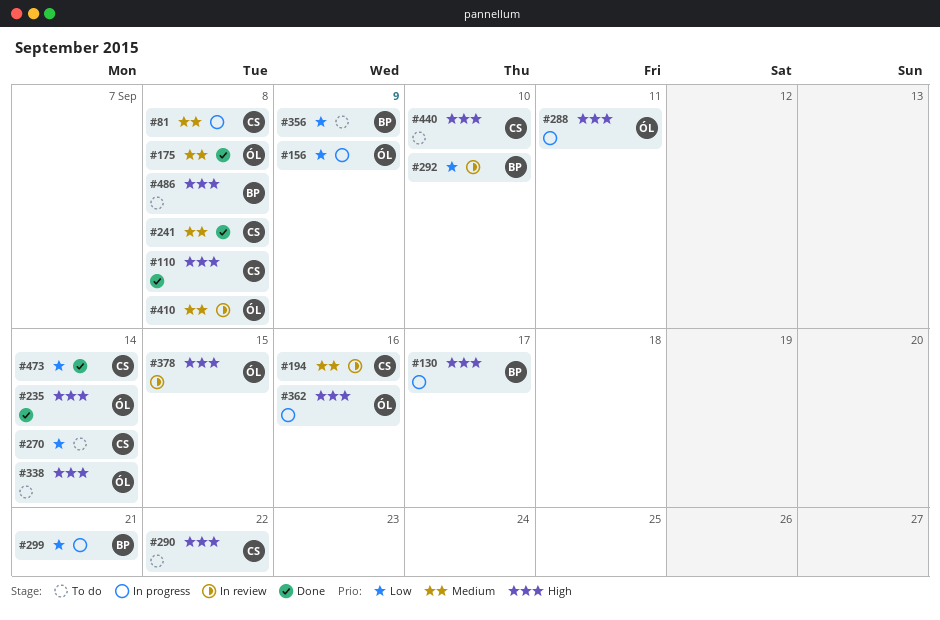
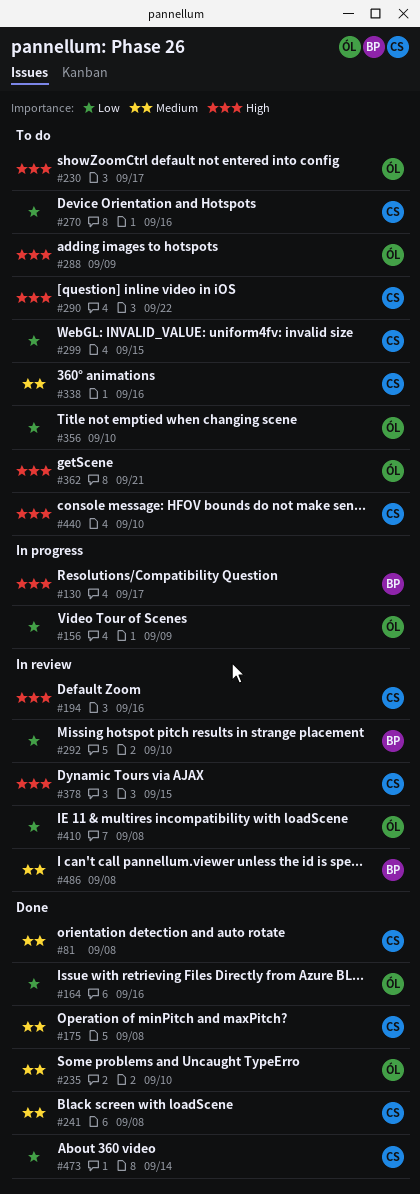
#81, status: In progress -> Done
#110: present -> none
#164: none -> present
#175, owner: ÓL -> CS
#194, priority: Medium -> High
#230: none -> present
#235, priority: High -> Medium
#235, due: Sep 14 -> Sep 10
#270, due: Sep 14 -> Sep 16
#288, status: In progress -> To do
#288, due: Sep 11 -> Sep 9
#299, status: In progress -> To do
#299, owner: BP -> CS
#299, due: Sep 21 -> Sep 15
#338, owner: ÓL -> CS
#338, priority: High -> Medium
#338, due: Sep 14 -> Sep 16
#356, owner: BP -> ÓL
#356, due: Sep 9 -> Sep 10
#362, status: In progress -> To do
#362, due: Sep 16 -> Sep 21
#378, owner: ÓL -> CS
#410, priority: Medium -> Low
#486, status: To do -> In review
#486, priority: High -> Medium

